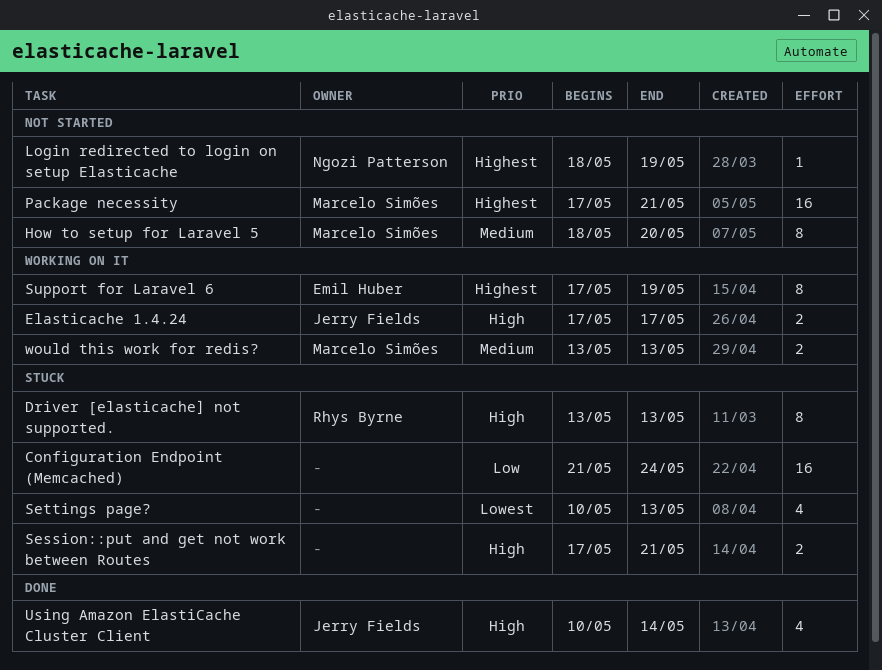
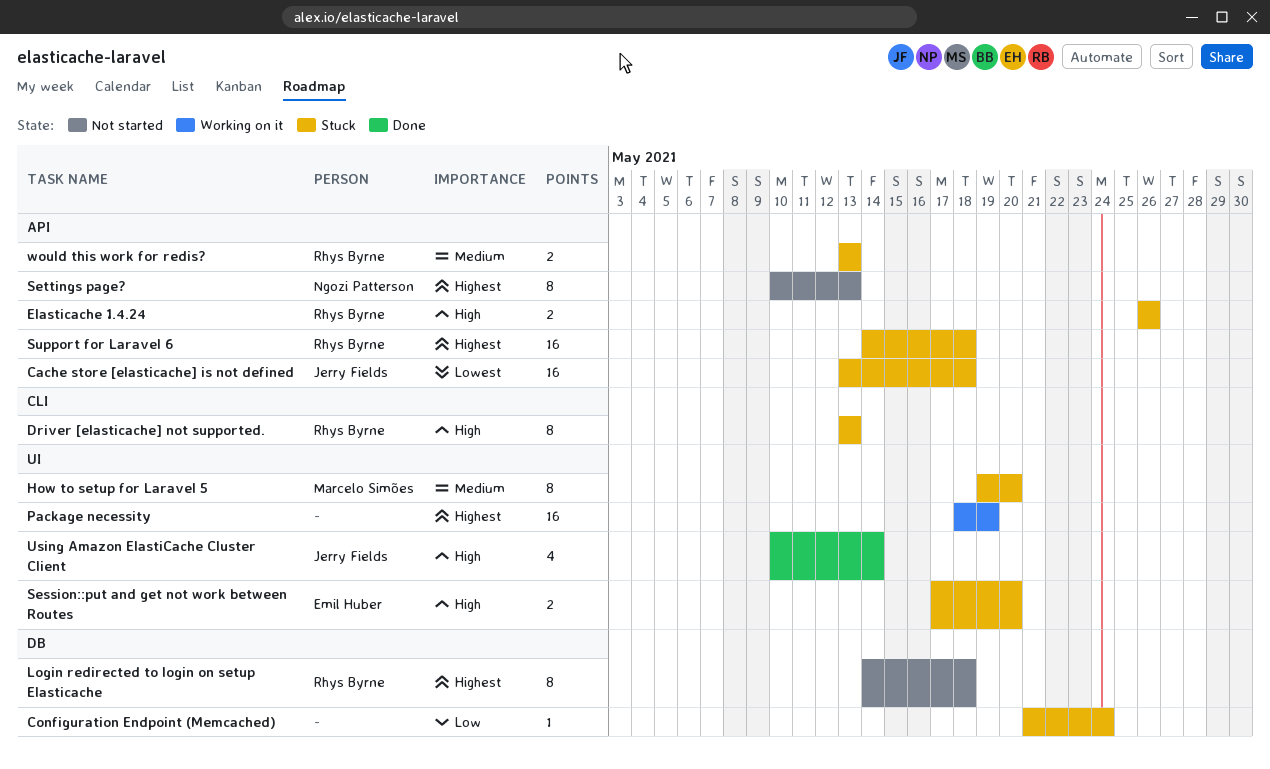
Cache store [elasticache] is not defined: none -> present
Configuration Endpoint (Memcached), estimate: 16 -> 1
Elasticache 1.4.24, status: Working on it -> Stuck
Elasticache 1.4.24, owner: Jerry Fields -> Rhys Byrne
Elasticache 1.4.24, start: May 17 -> May 26
Elasticache 1.4.24, due: May 17 -> May 26
How to setup for Laravel 5, status: Not started -> Stuck
How to setup for Laravel 5, start: May 18 -> May 19
Login redirected to login on setup Elasticache, owner: Ngozi Patterson -> Rhys Byrne
Login redirected to login on setup Elasticache, estimate: 1 -> 8
Login redirected to login on setup Elasticache, start: May 18 -> May 14
Login redirected to login on setup Elasticache, due: May 19 -> May 18
Package necessity, status: Not started -> Working on it
Package necessity, owner: Marcelo Simões -> none
Package necessity, start: May 17 -> May 18
Package necessity, due: May 21 -> May 19
Session::put and get not work between Routes, owner: none -> Emil Huber
Session::put and get not work between Routes, due: May 21 -> May 20
Settings page?, status: Stuck -> Not started
Settings page?, owner: none -> Ngozi Patterson
Settings page?, priority: Lowest -> Highest
Settings page?, estimate: 4 -> 8
Support for Laravel 6, status: Working on it -> Stuck
Support for Laravel 6, owner: Emil Huber -> Rhys Byrne
Support for Laravel 6, estimate: 8 -> 16
Support for Laravel 6, start: May 17 -> May 14
Support for Laravel 6, due: May 19 -> May 18
would this work for redis?, status: Working on it -> Stuck
would this work for redis?, owner: Marcelo Simões -> Rhys Byrne

